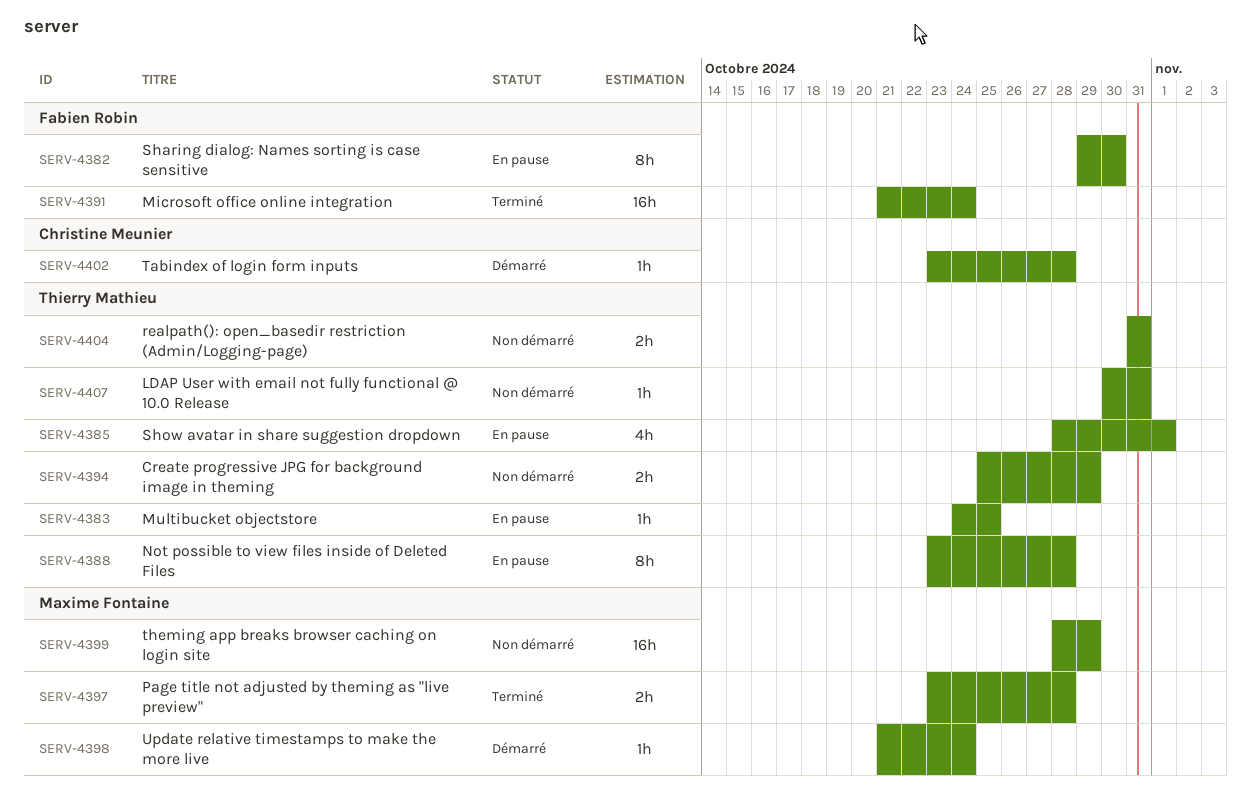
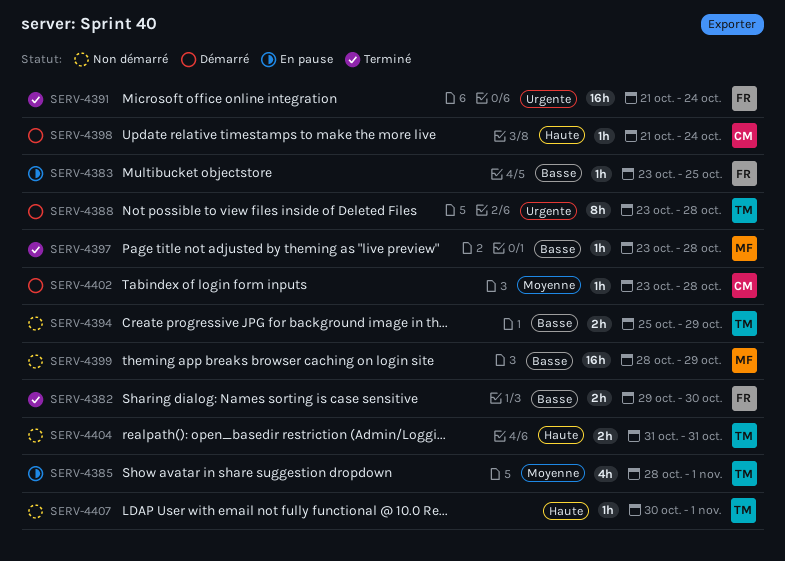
SERV-4382, status: En pause -> Terminé
SERV-4382, estimate: 8h -> 2h
SERV-4383, owner: Thierry Mathieu -> Fabien Robin
SERV-4383, start: Oct 24 -> Oct 23
SERV-4388, status: En pause -> Démarré
SERV-4397, estimate: 2h -> 1h
SERV-4398, owner: Maxime Fontaine -> Christine Meunier
SERV-4407, due: Oct 31 -> Nov 1

